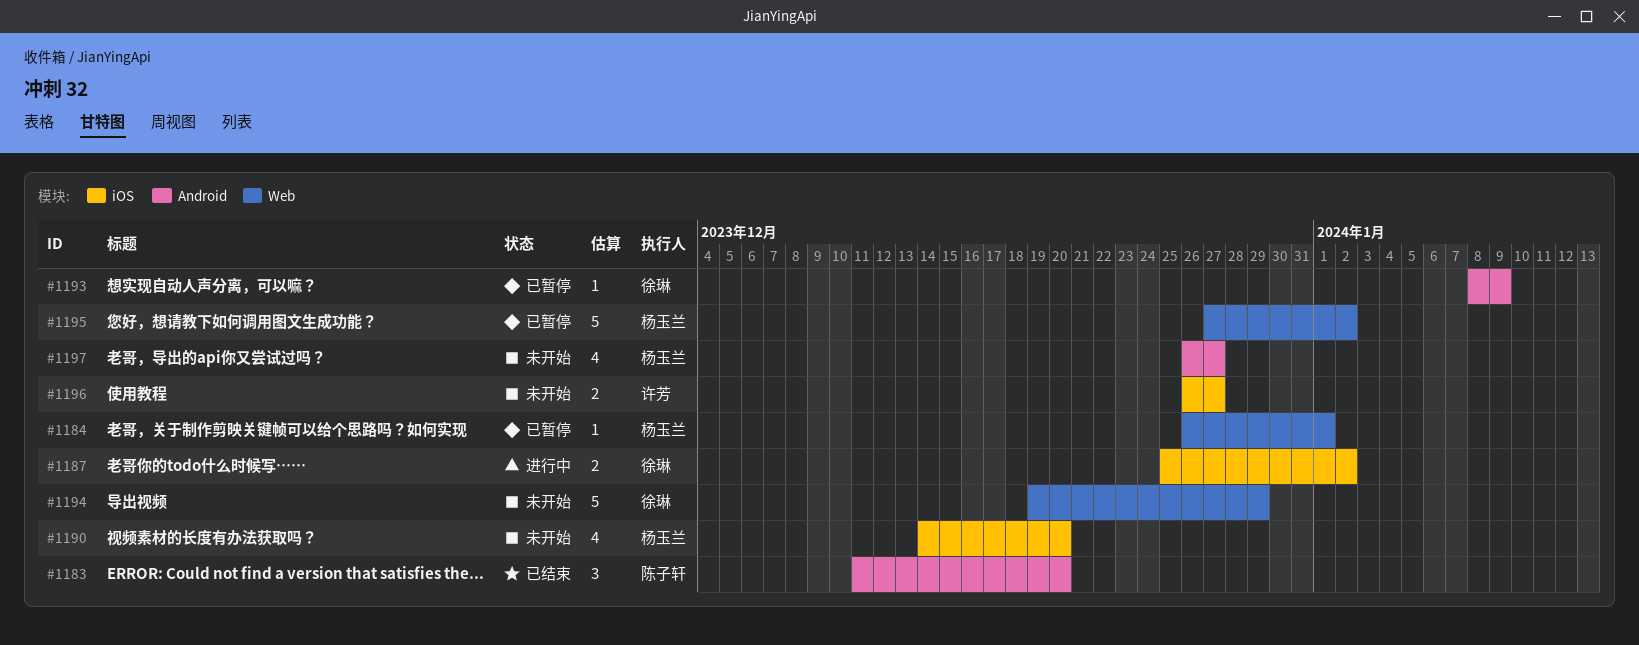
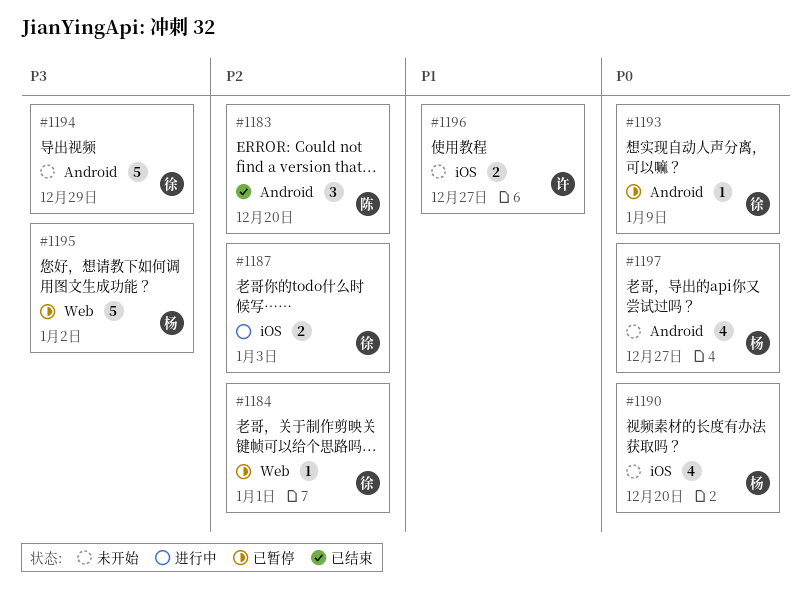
#1184, owner: 杨玉兰 -> 徐琳
#1187, due: Jan 2 -> Jan 3
#1194, label: Web -> Android

